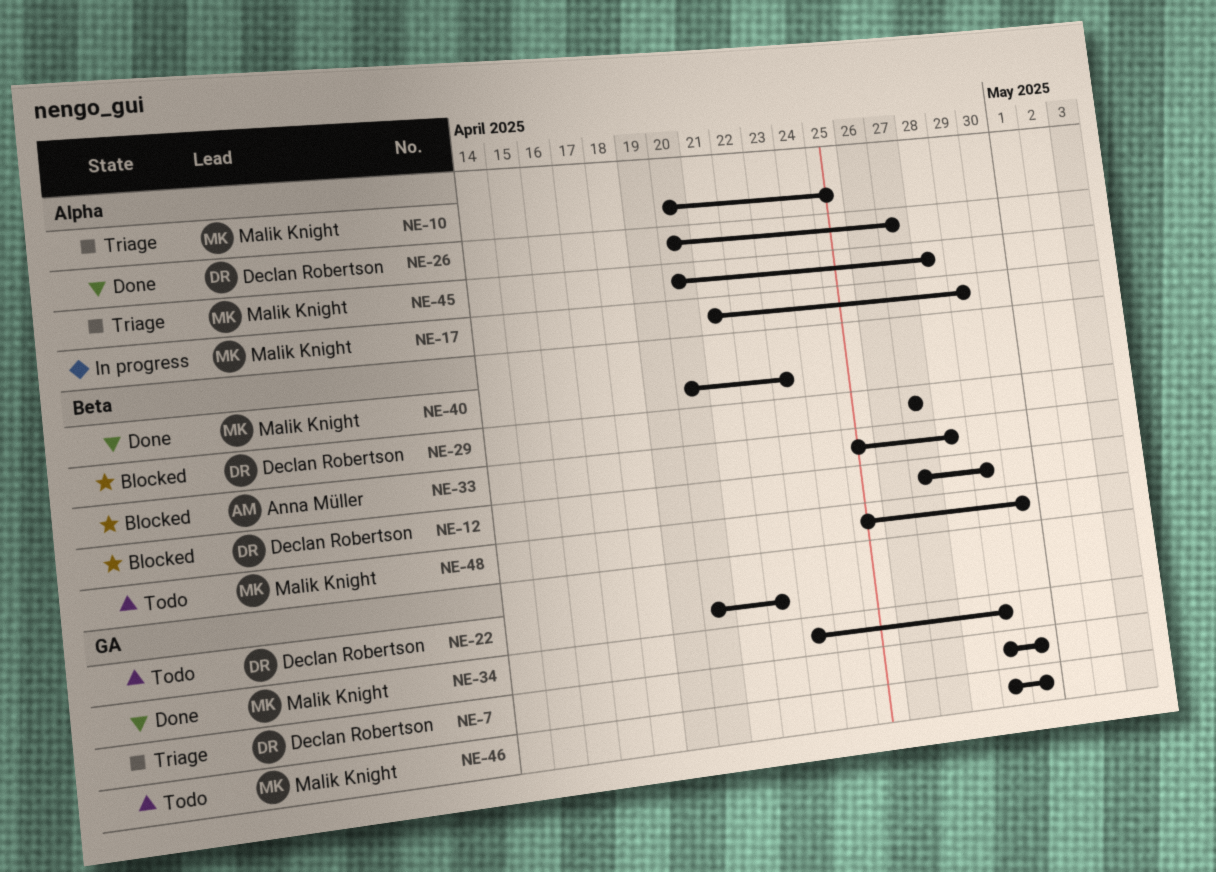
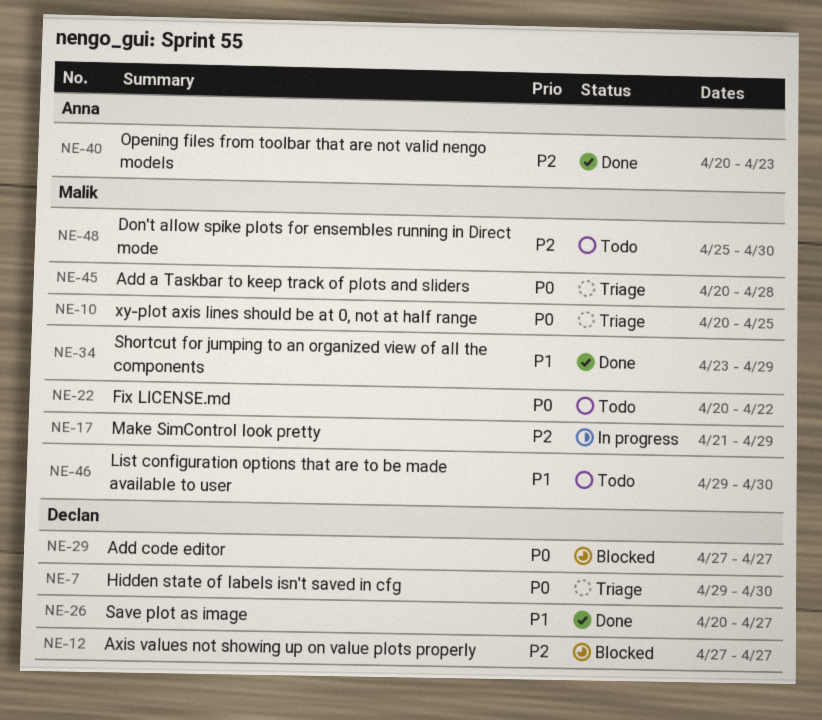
NE-12, due: Apr 29 -> Apr 27
NE-22, owner: Declan Robertson -> Malik Knight
NE-33: present -> none
NE-40, owner: Malik Knight -> Anna Müller

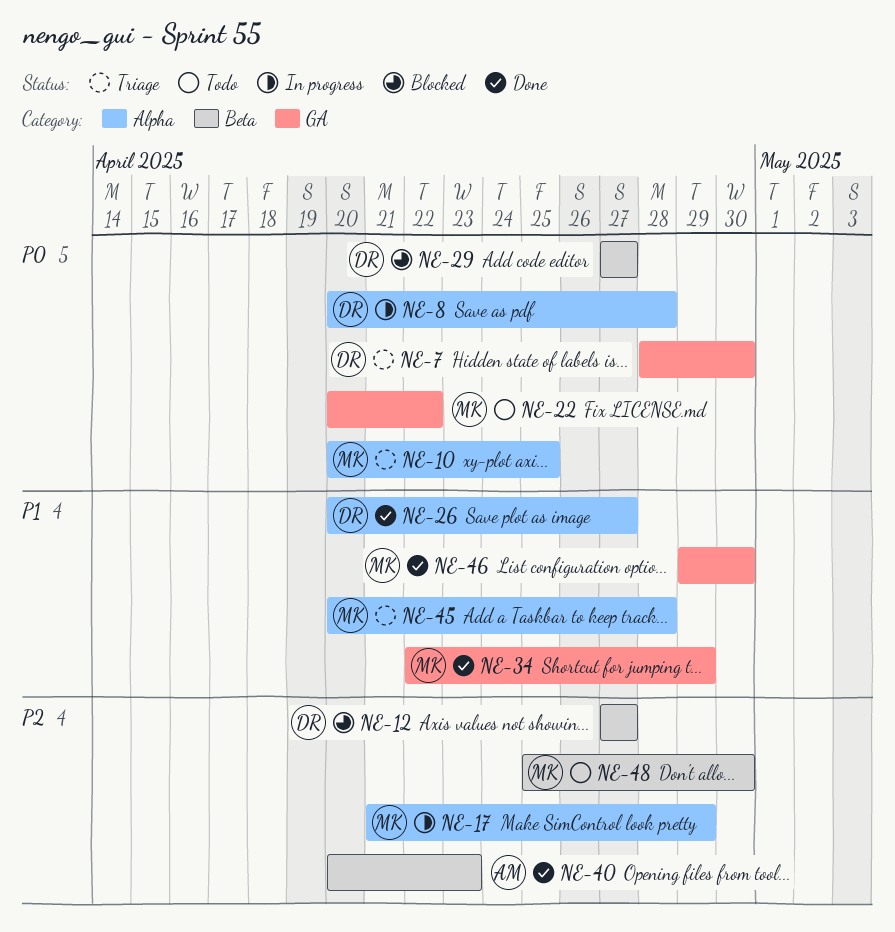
NE-7, start: Apr 29 -> Apr 28
NE-8: none -> present
NE-34, start: Apr 23 -> Apr 22
NE-45, priority: P0 -> P1
NE-46, status: Todo -> Done

